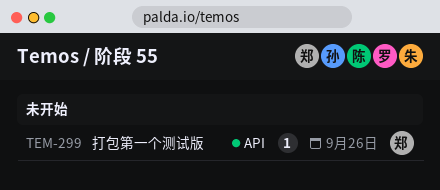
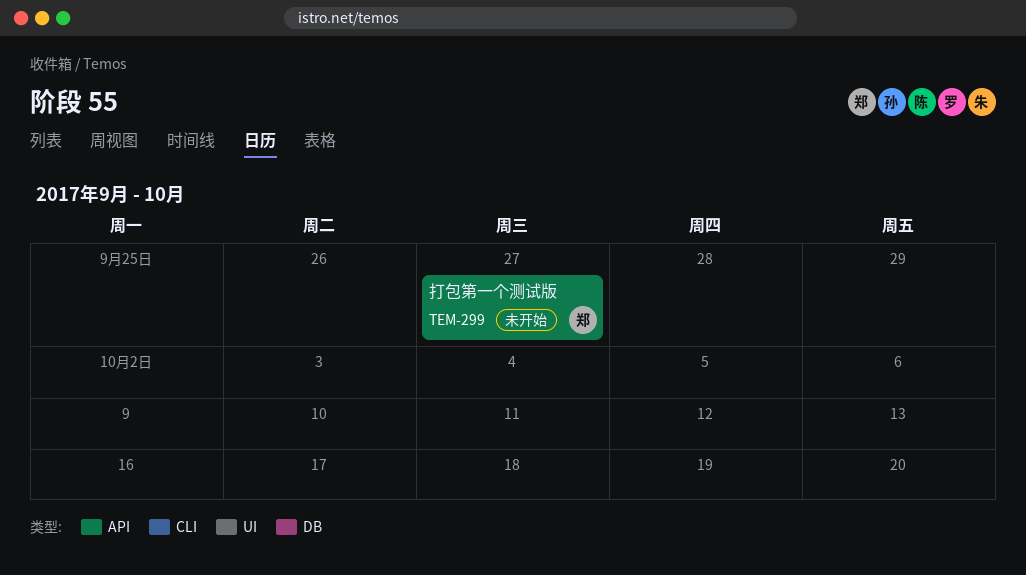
TEM-299, due: Sep 26 -> Sep 27

